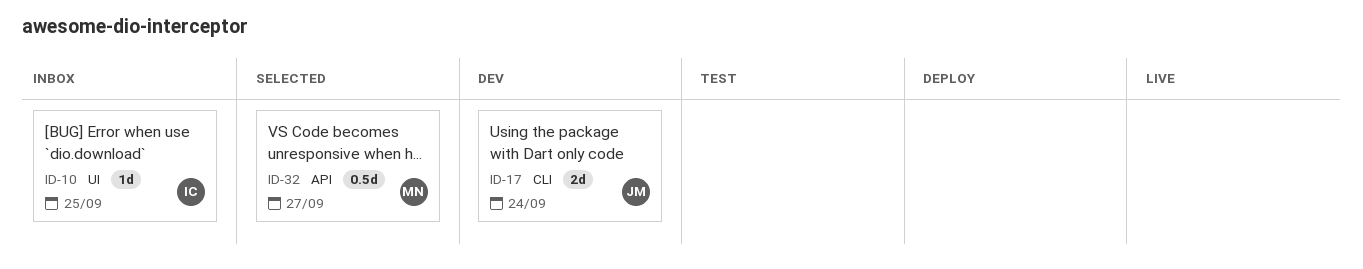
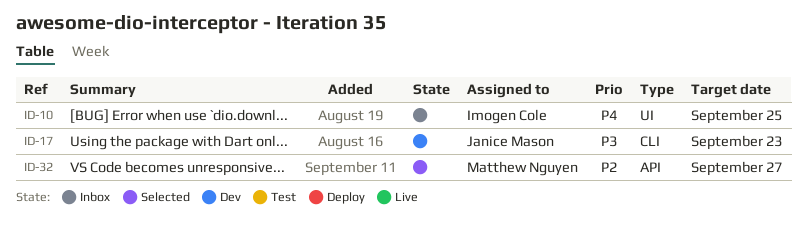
ID-17, due: Sep 24 -> Sep 23

